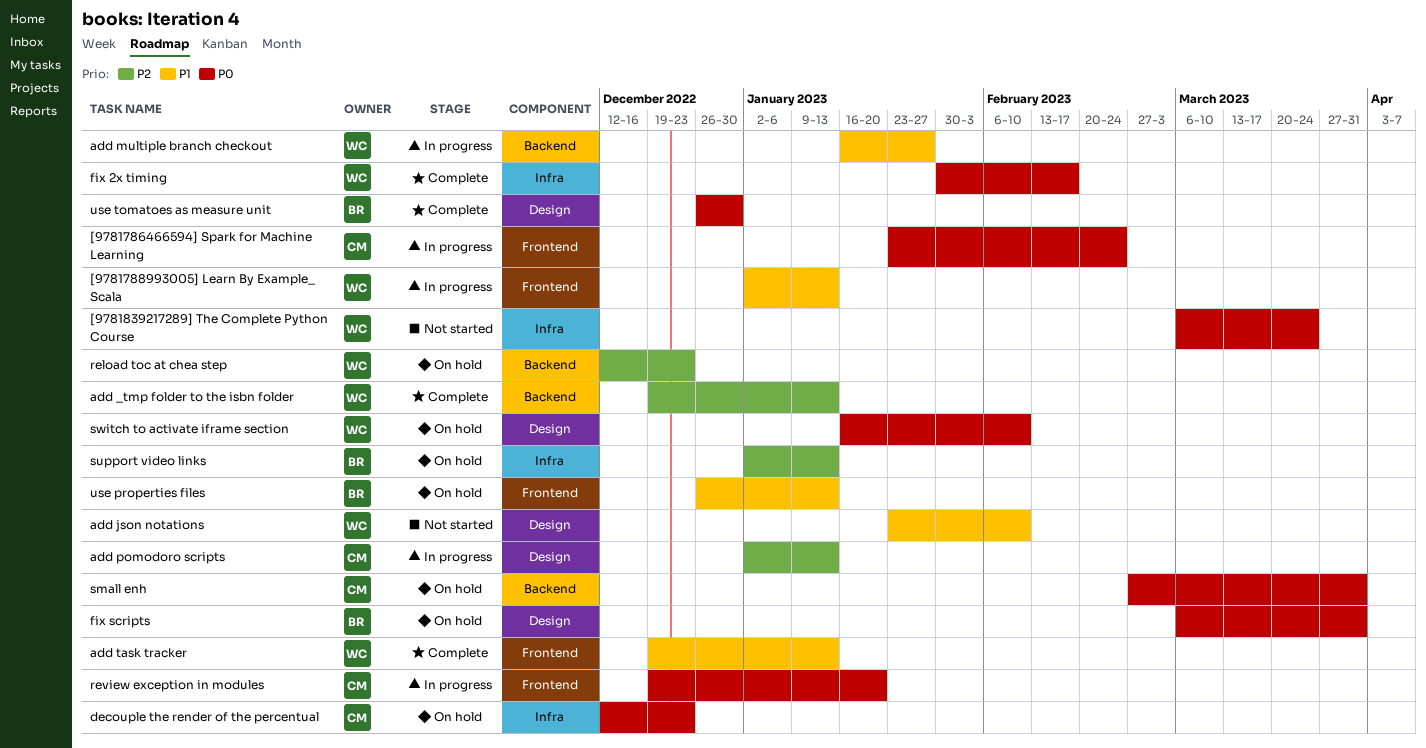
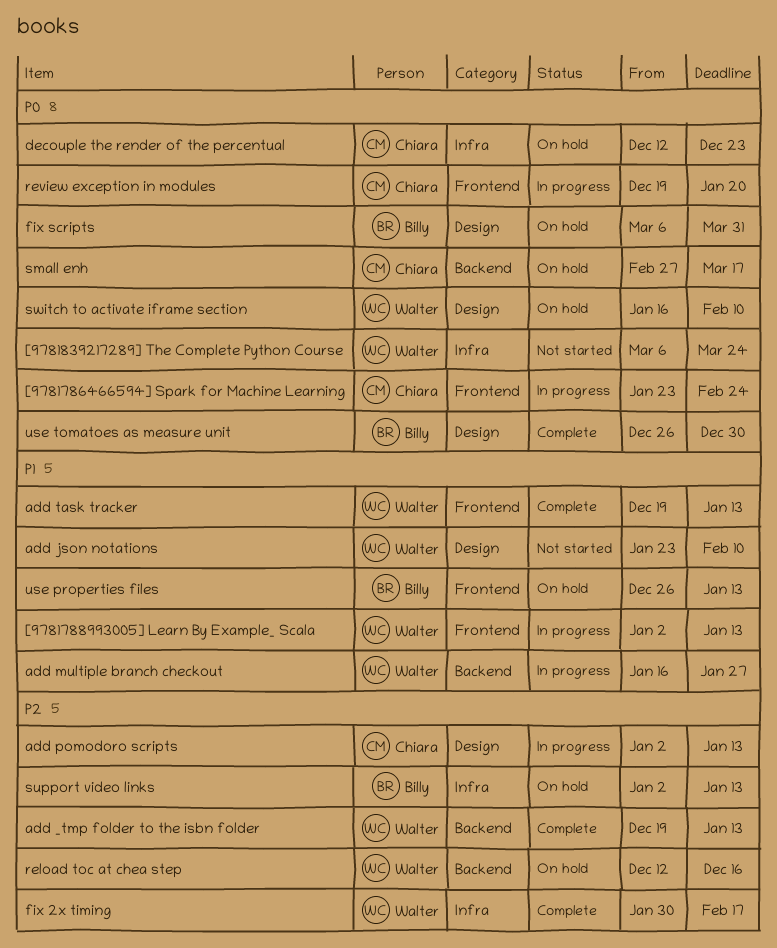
fix 2x timing, priority: P0 -> P2
reload toc at chea step, due: Dec 23 -> Dec 16
small enh, due: Mar 31 -> Mar 17

